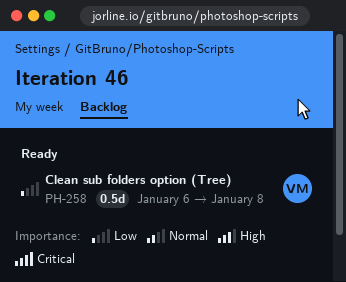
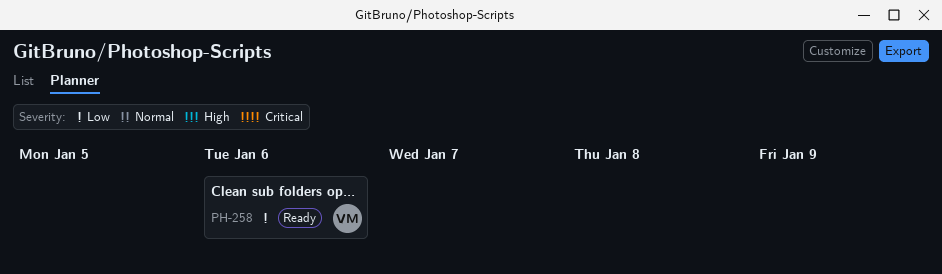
PH-258, due: Jan 8 -> Jan 6

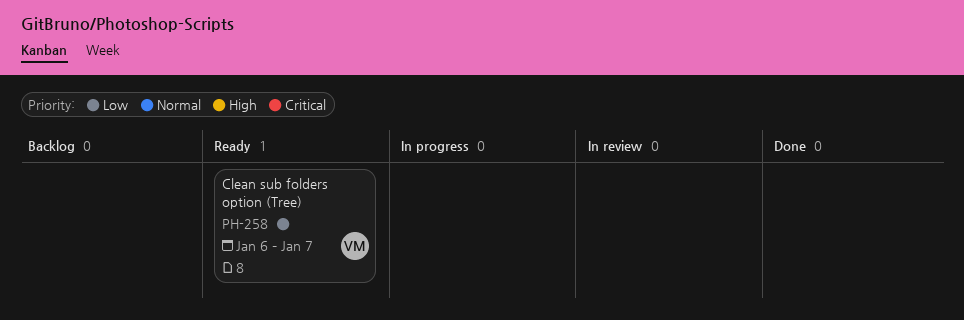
PH-258, due: Jan 6 -> Jan 7

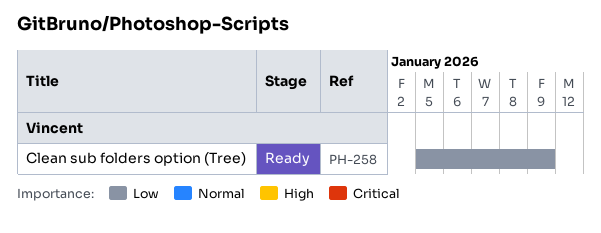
PH-258, start: Jan 6 -> Jan 5
PH-258, due: Jan 7 -> Jan 9

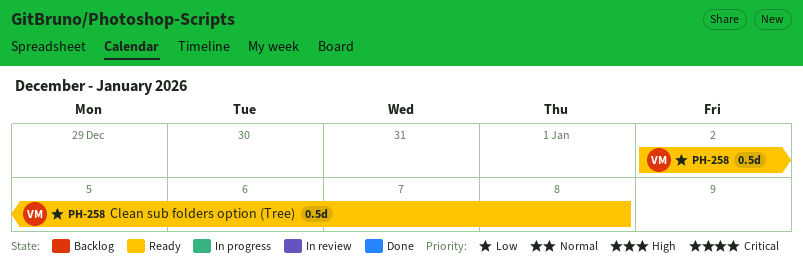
PH-258, start: Jan 5 -> Jan 2
PH-258, due: Jan 9 -> Jan 8

